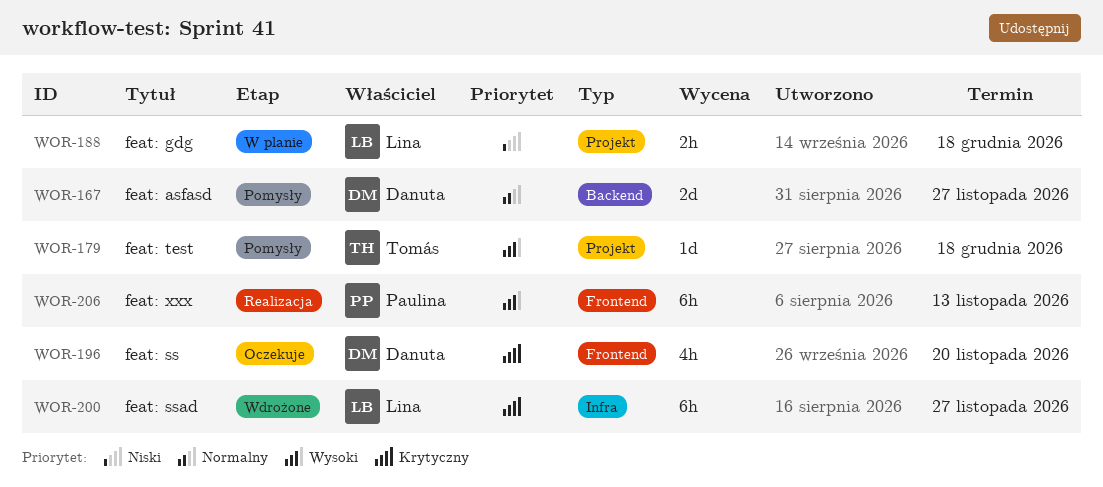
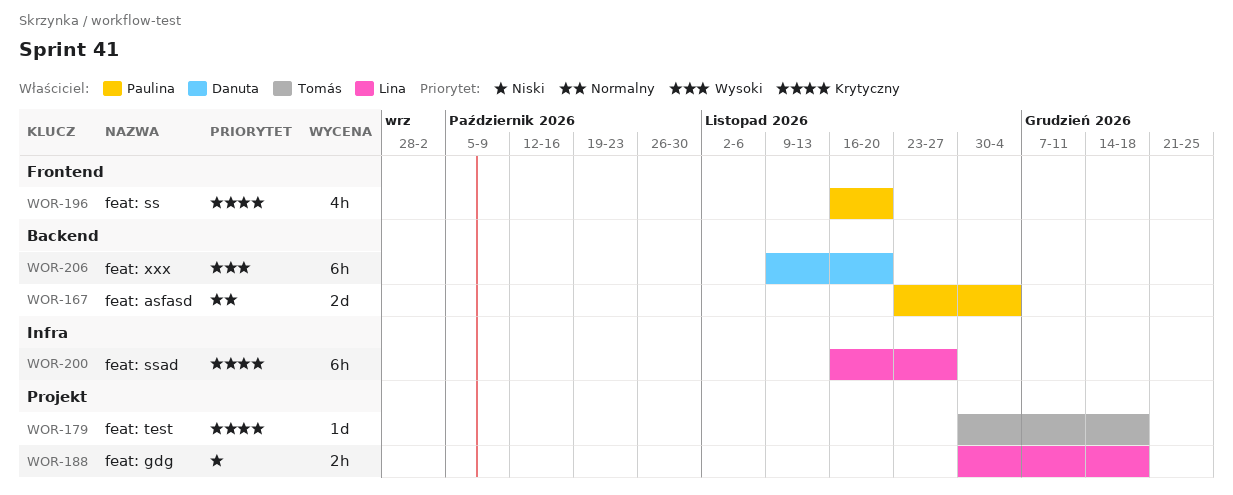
WOR-167, owner: Danuta -> Paulina
WOR-167, due: Nov 27 -> Dec 4
WOR-179, priority: Wysoki -> Krytyczny
WOR-196, owner: Danuta -> Paulina
WOR-206, owner: Paulina -> Danuta
WOR-206, label: Frontend -> Backend
WOR-206, due: Nov 13 -> Nov 20

